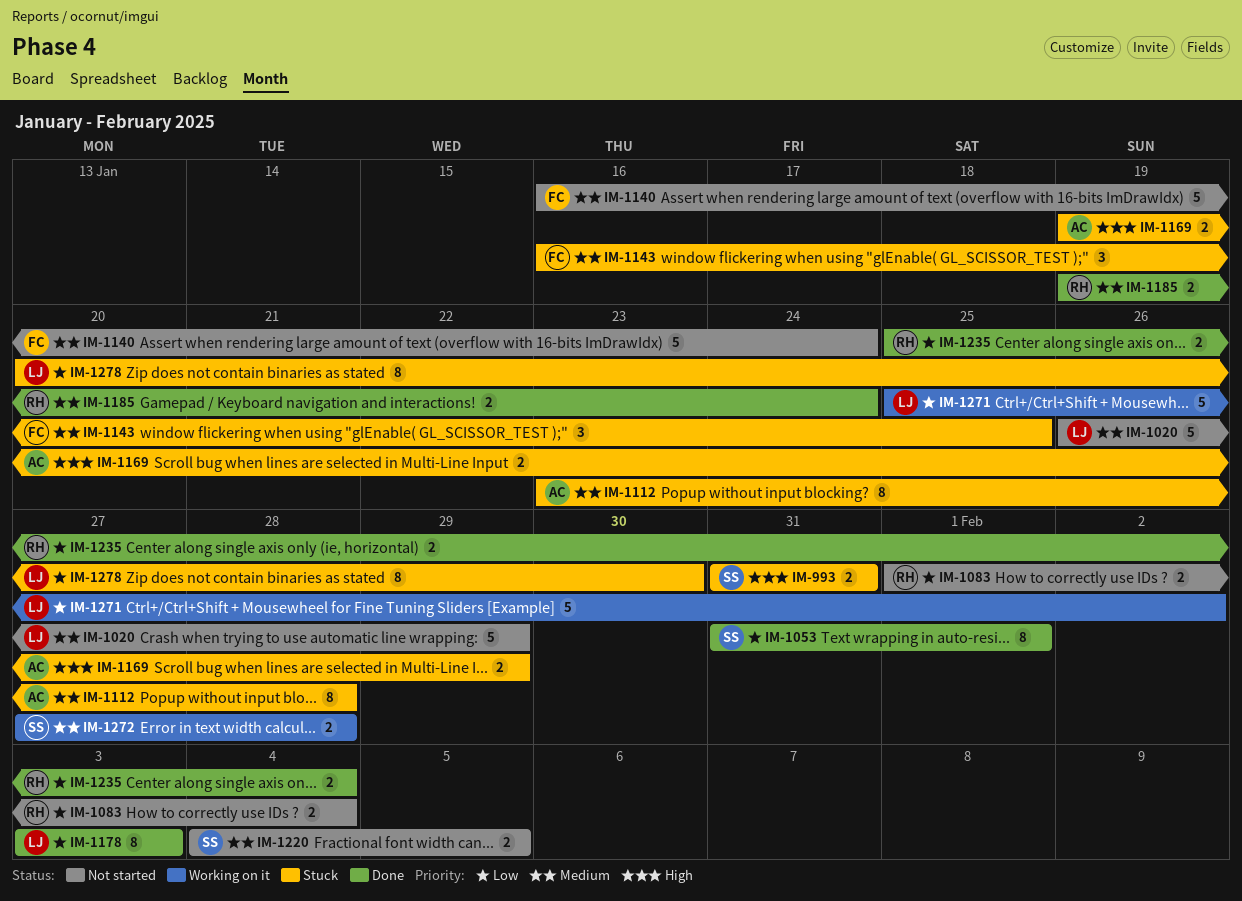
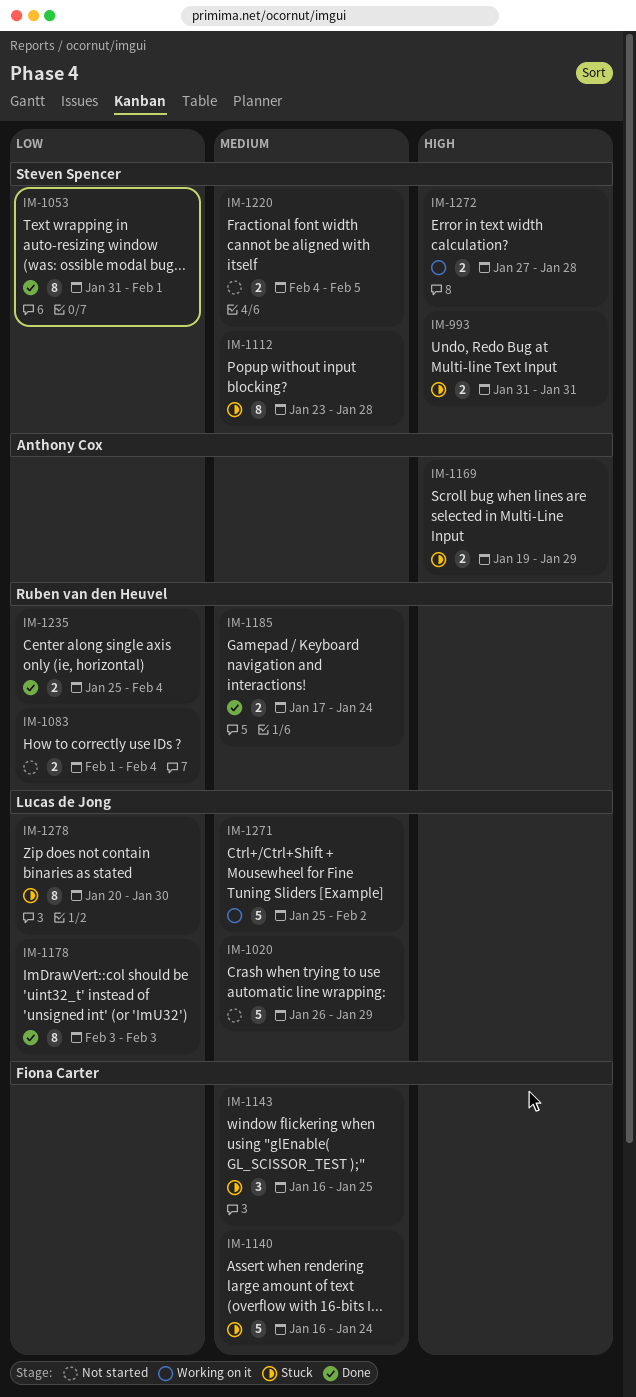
IM-1112, owner: Anthony Cox -> Steven Spencer
IM-1140, status: Not started -> Stuck
IM-1185, start: Jan 19 -> Jan 17
IM-1271, priority: Low -> Medium
IM-1272, priority: Medium -> High

